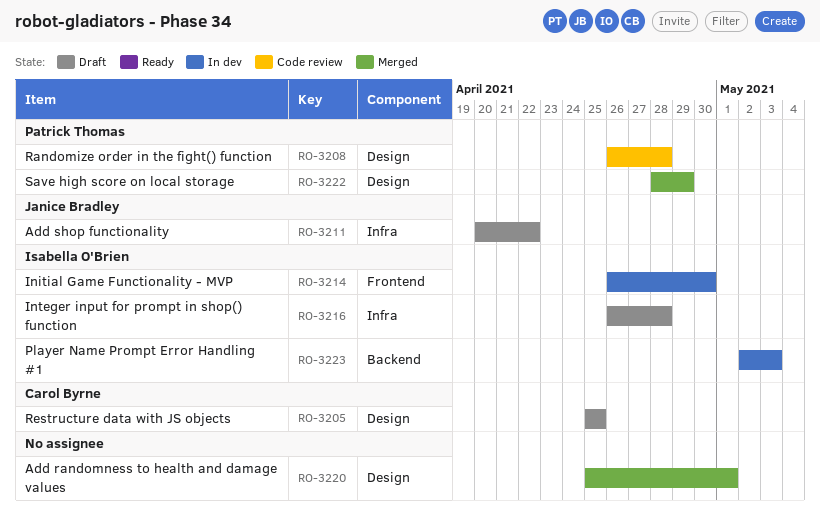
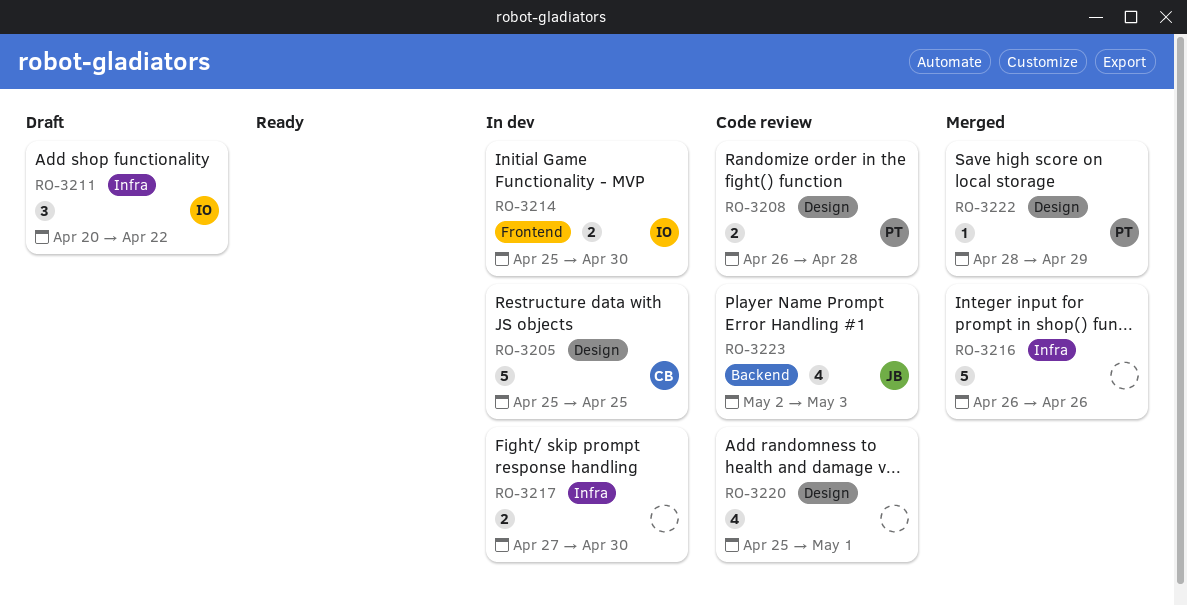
RO-3205, status: Draft -> In dev
RO-3211, owner: Janice Bradley -> Isabella O'Brien
RO-3214, start: Apr 26 -> Apr 25
RO-3216, status: Draft -> Merged
RO-3216, owner: Isabella O'Brien -> none
RO-3216, due: Apr 28 -> Apr 26
RO-3217: none -> present
RO-3220, status: Merged -> Code review
RO-3223, status: In dev -> Code review
RO-3223, owner: Isabella O'Brien -> Janice Bradley

